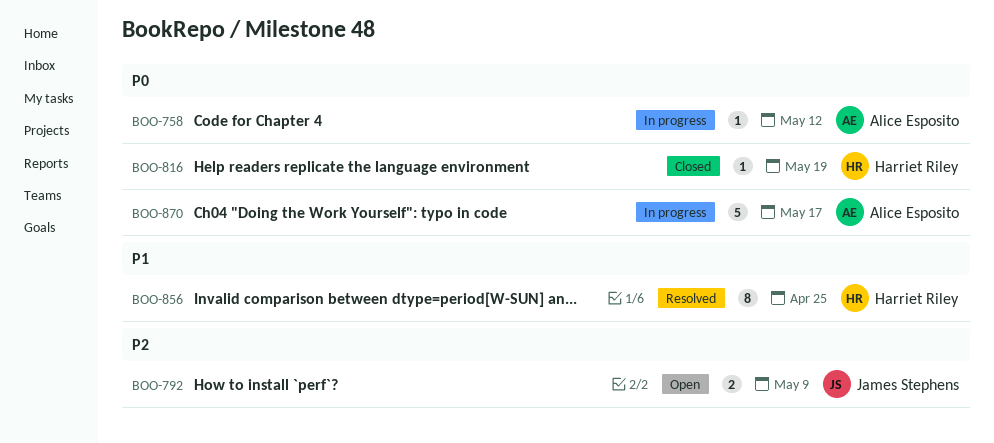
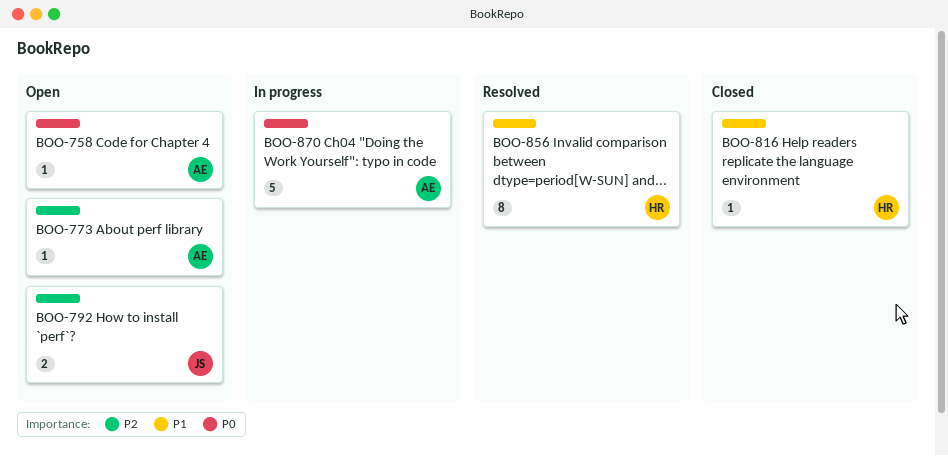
BOO-758, status: In progress -> Open
BOO-773: none -> present
BOO-816, priority: P0 -> P1

